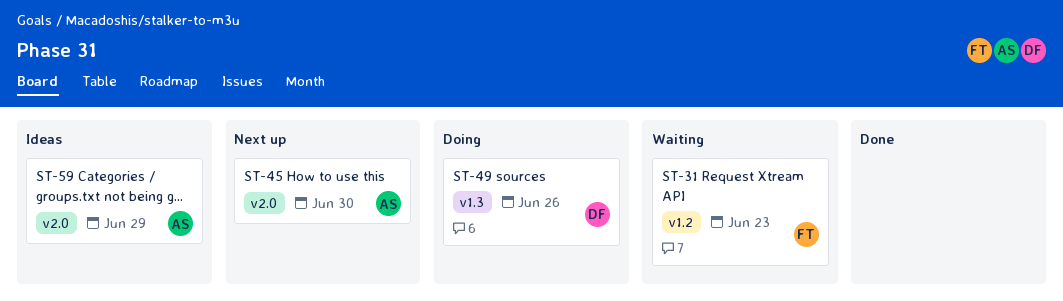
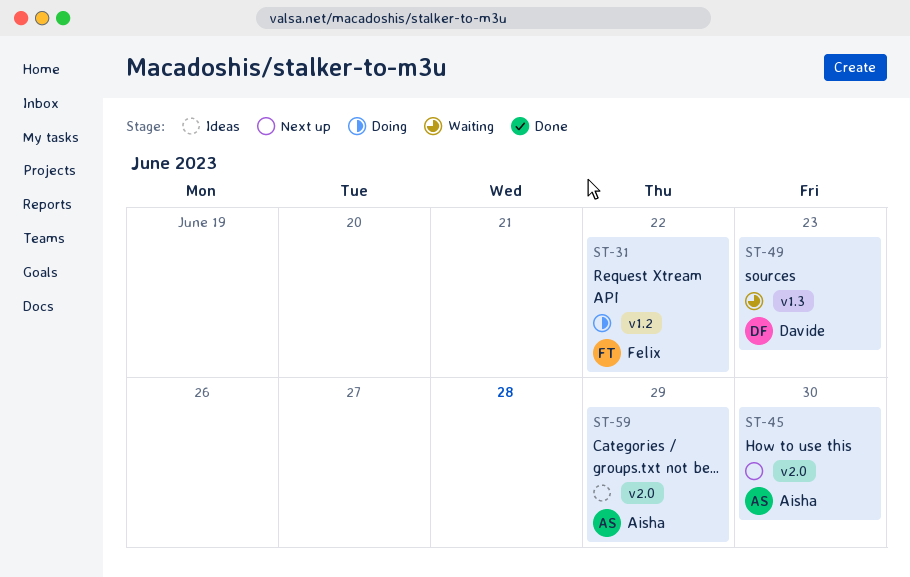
ST-31, status: Waiting -> Doing
ST-31, due: Jun 23 -> Jun 22
ST-49, status: Doing -> Waiting
ST-49, due: Jun 26 -> Jun 23

